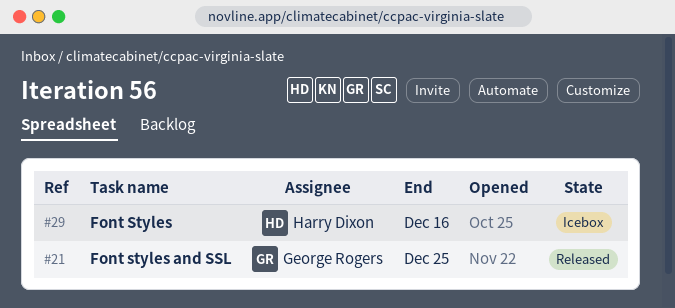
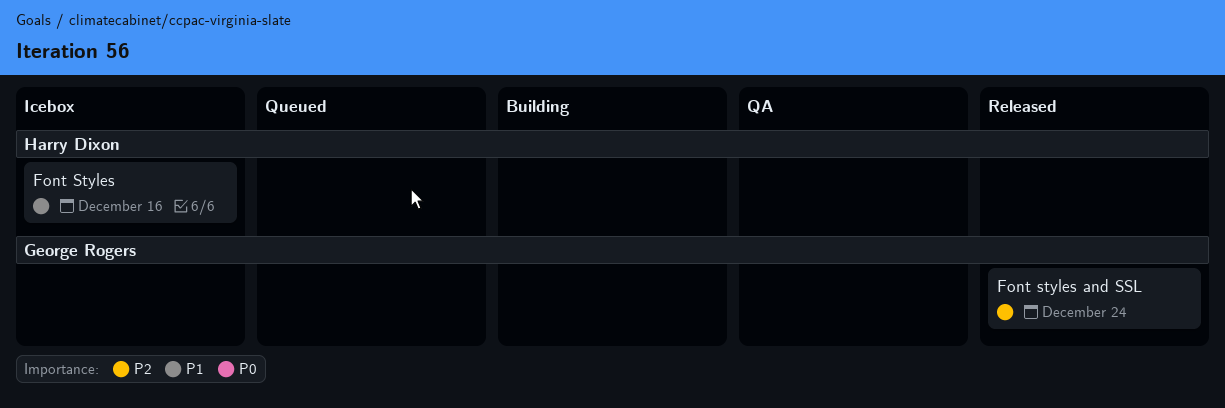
Font styles and SSL, due: Dec 25 -> Dec 24

